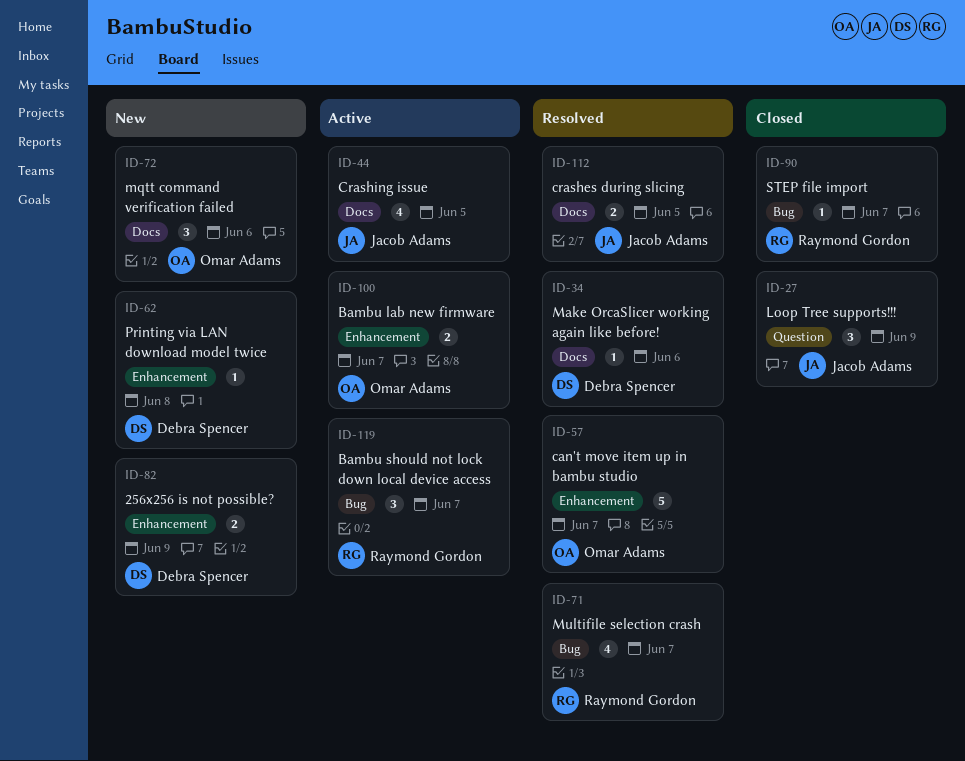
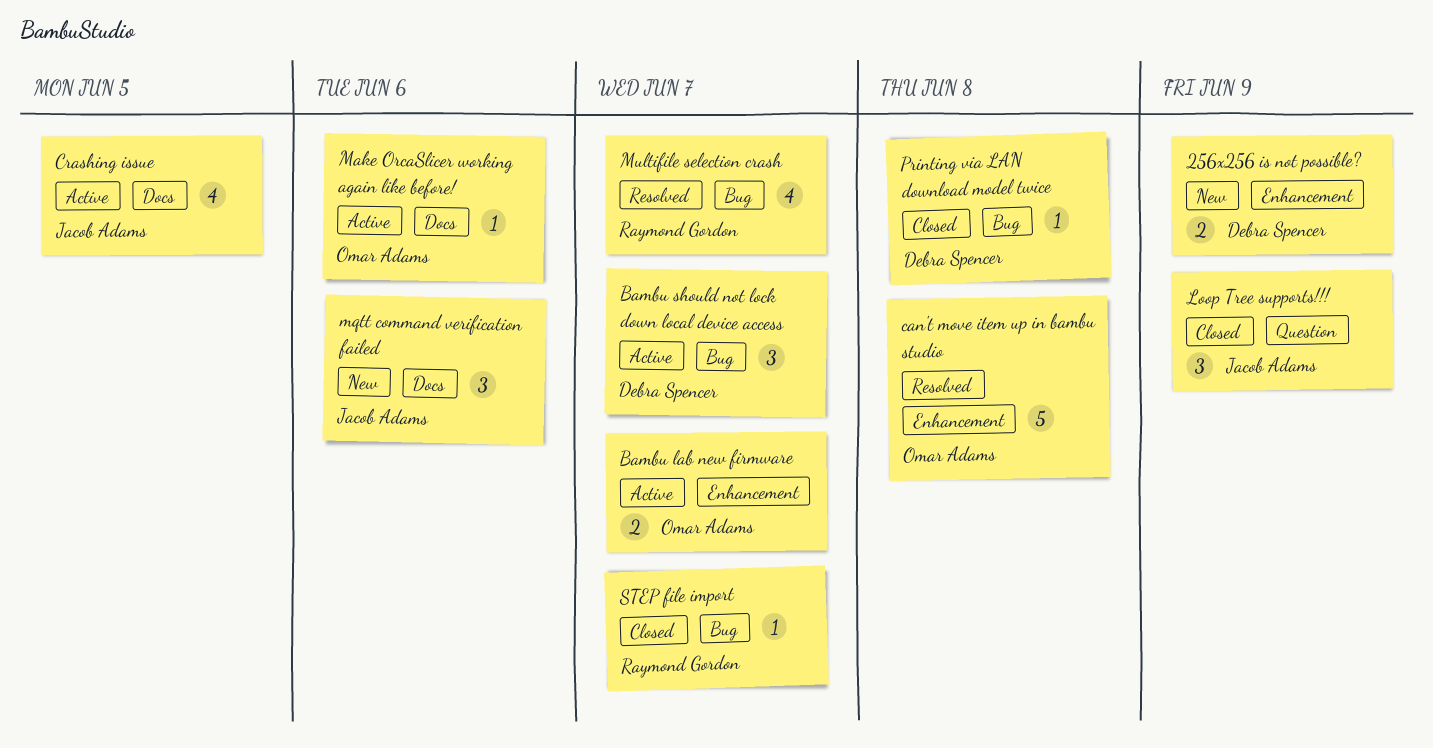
Bambu should not lock down local device access, owner: Raymond Gordon -> Debra Spencer
can't move item up in bambu studio, due: Jun 7 -> Jun 8
crashes during slicing: present -> none
Make OrcaSlicer working again like before!, status: Resolved -> Active
Make OrcaSlicer working again like before!, owner: Debra Spencer -> Omar Adams
mqtt command verification failed, owner: Omar Adams -> Jacob Adams
Printing via LAN download model twice, status: New -> Closed
Printing via LAN download model twice, label: Enhancement -> Bug

